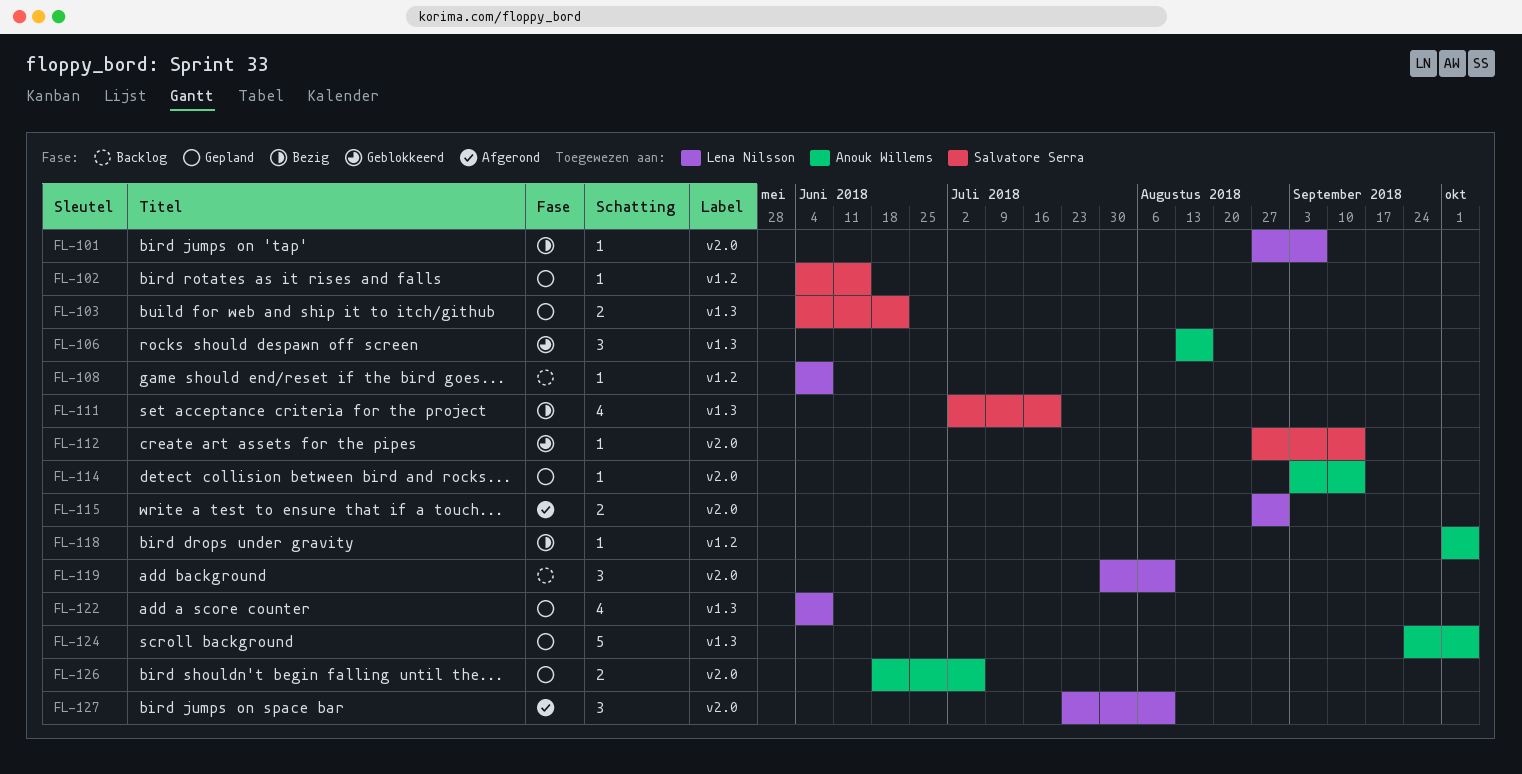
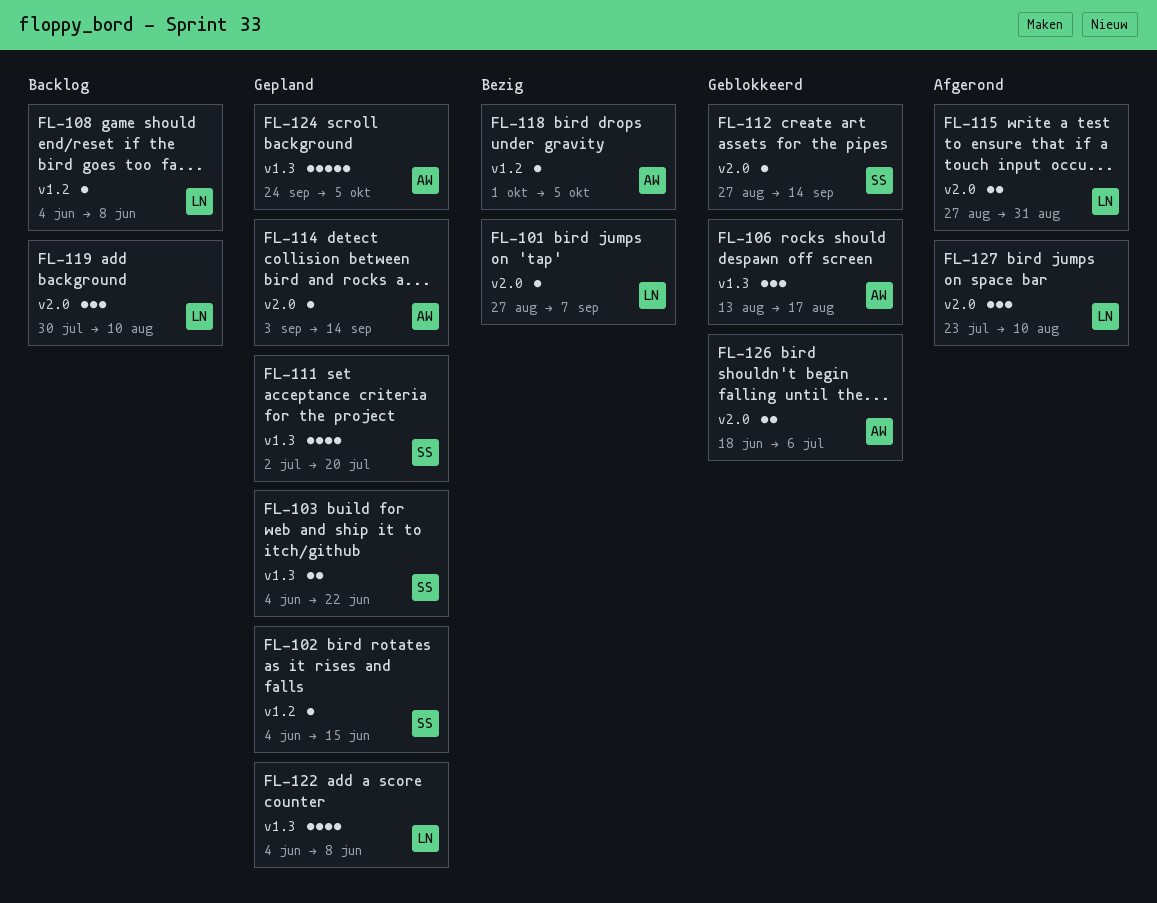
FL-111, status: Bezig -> Gepland
FL-126, status: Gepland -> Geblokkeerd

